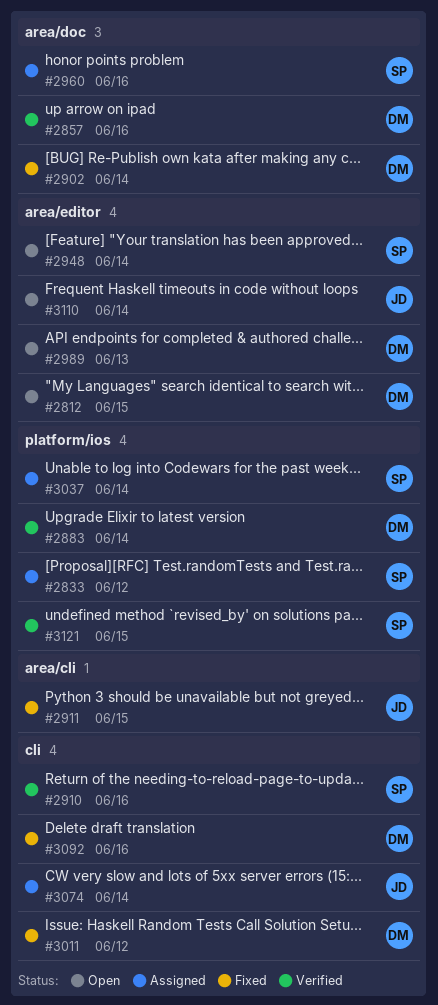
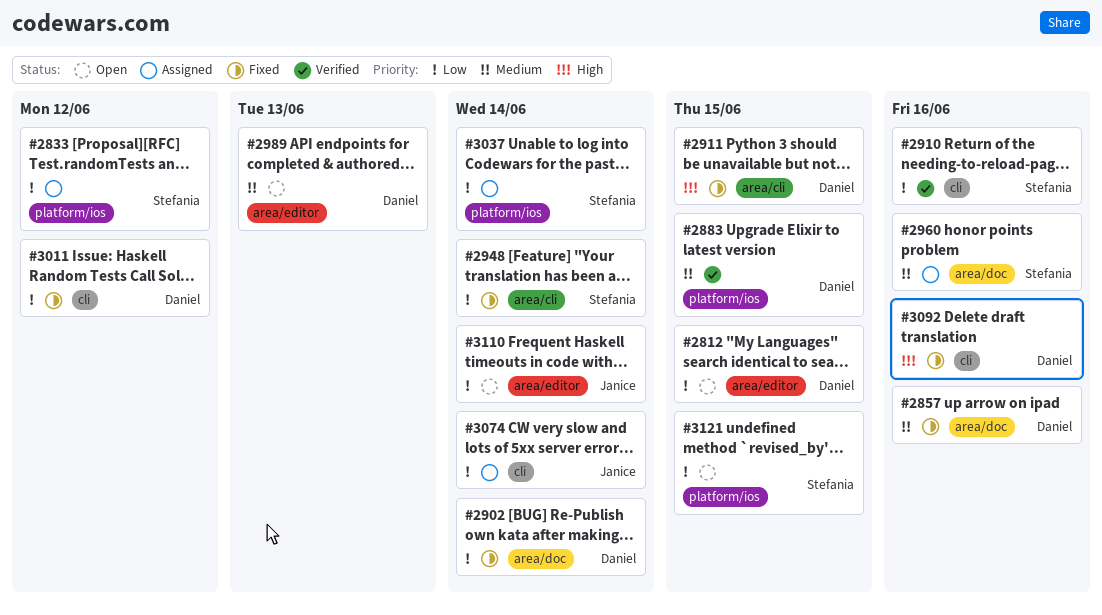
#2857, status: Verified -> Fixed
#2883, due: Jun 14 -> Jun 15
#2911, owner: Janice -> Daniel
#2948, status: Open -> Fixed
#2948, label: area/editor -> area/cli
#3121, status: Verified -> Open

